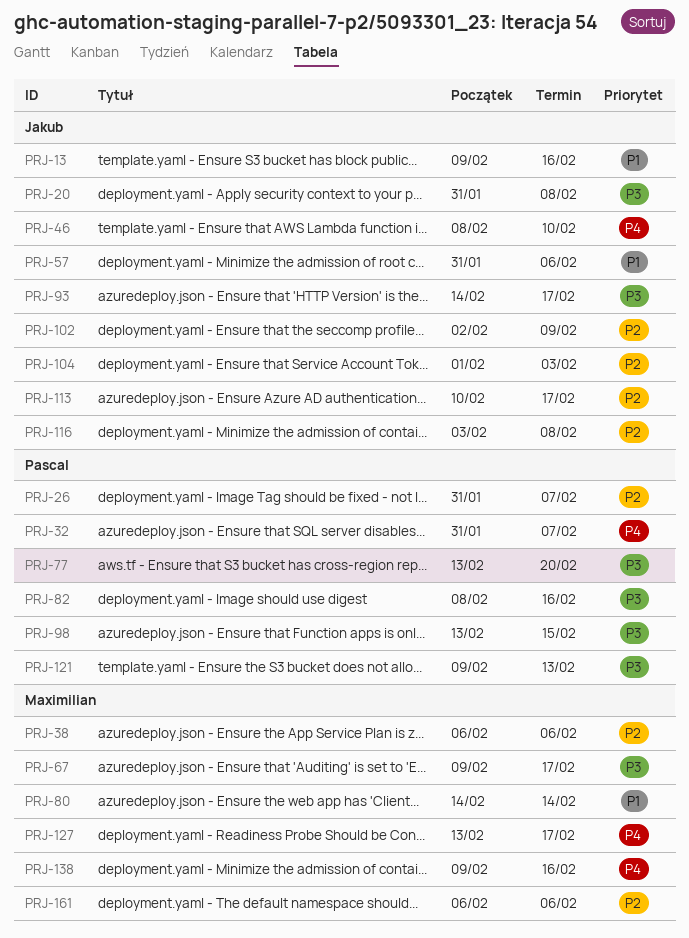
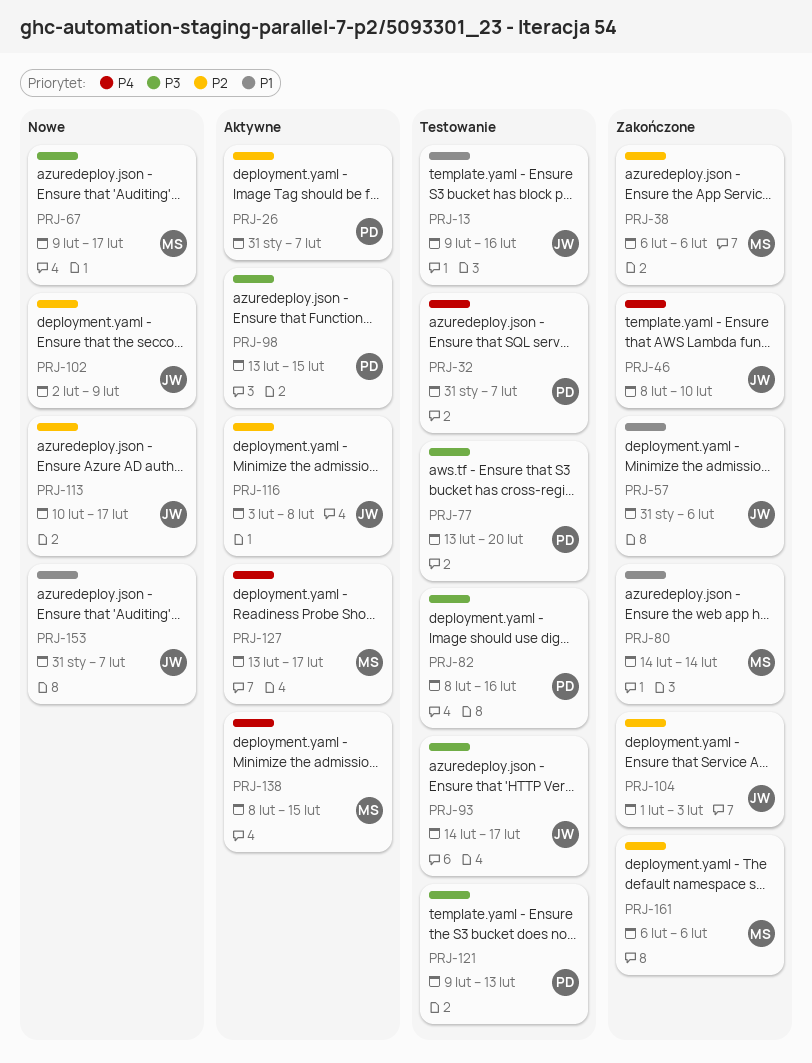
PRJ-20: present -> none
PRJ-138, start: Feb 9 -> Feb 8
PRJ-138, due: Feb 16 -> Feb 15
PRJ-153: none -> present

